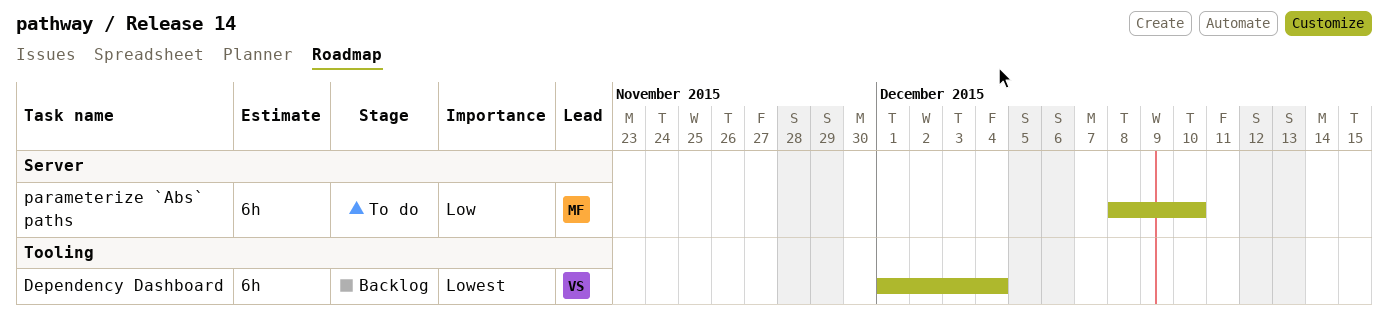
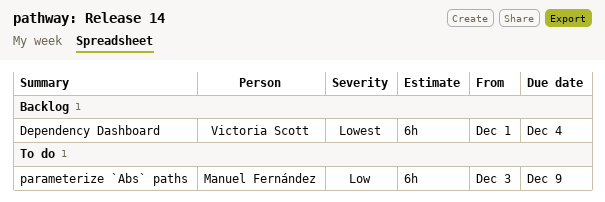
parameterize `Abs` paths, start: Dec 8 -> Dec 3
parameterize `Abs` paths, due: Dec 10 -> Dec 9

